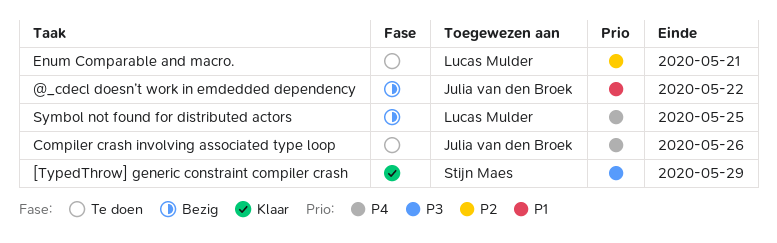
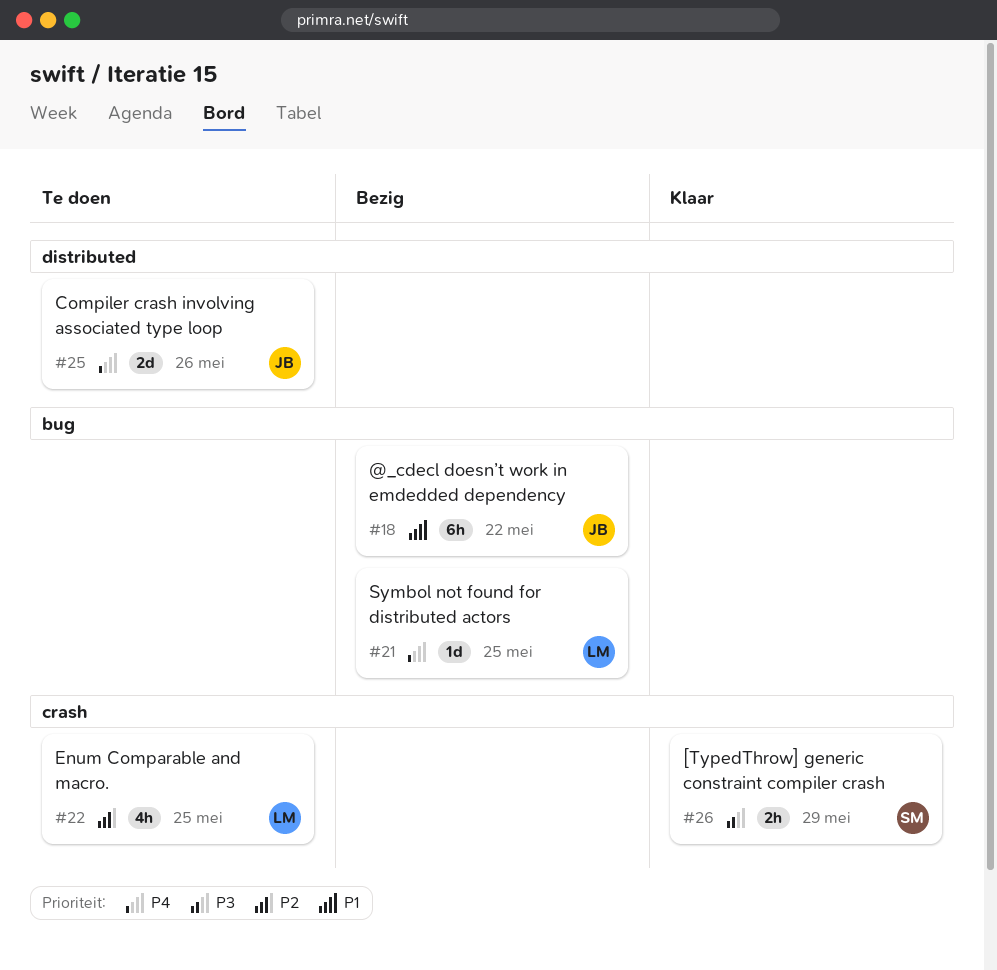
Enum Comparable and macro., due: May 21 -> May 25

